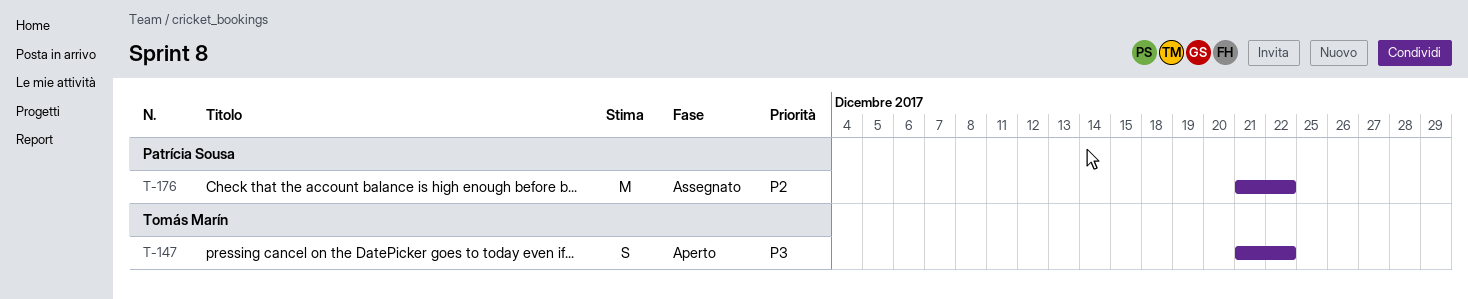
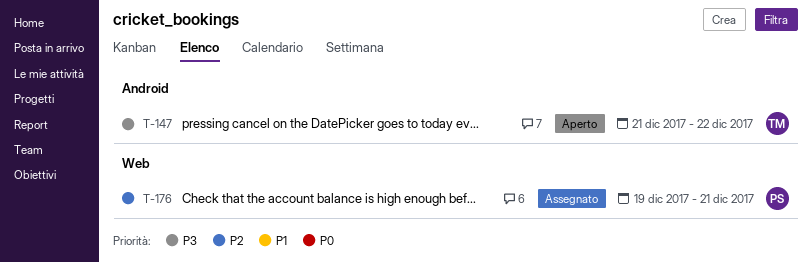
T-176, start: Dec 21 -> Dec 19
T-176, due: Dec 22 -> Dec 21

